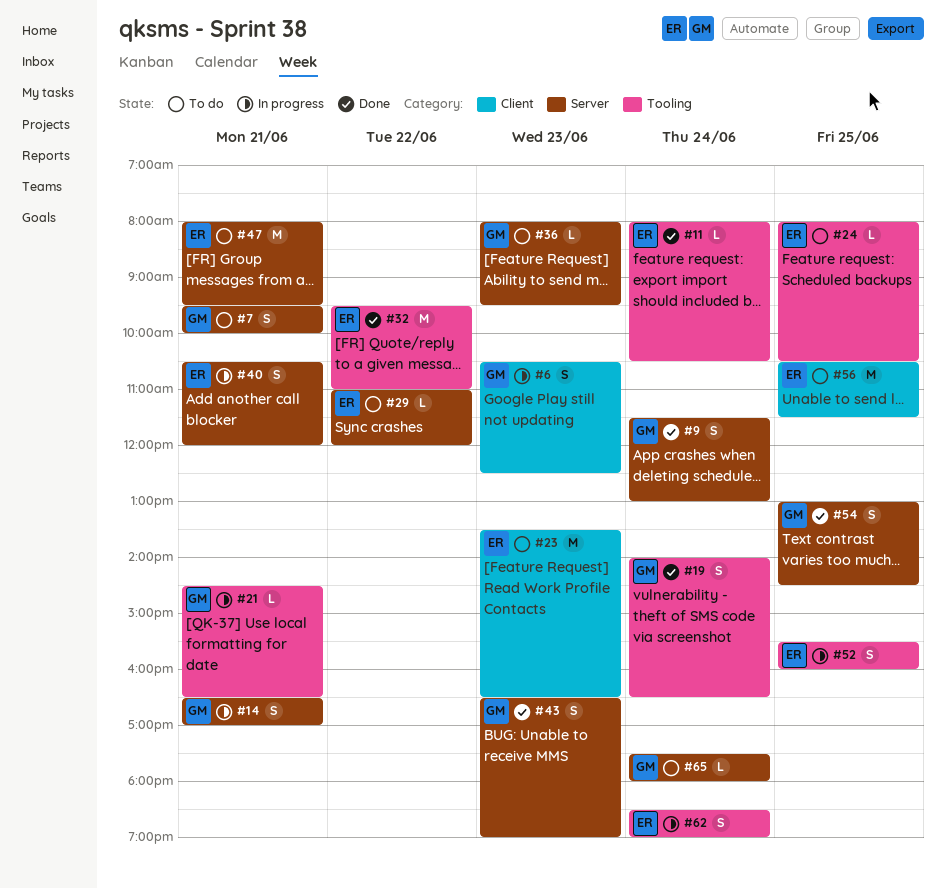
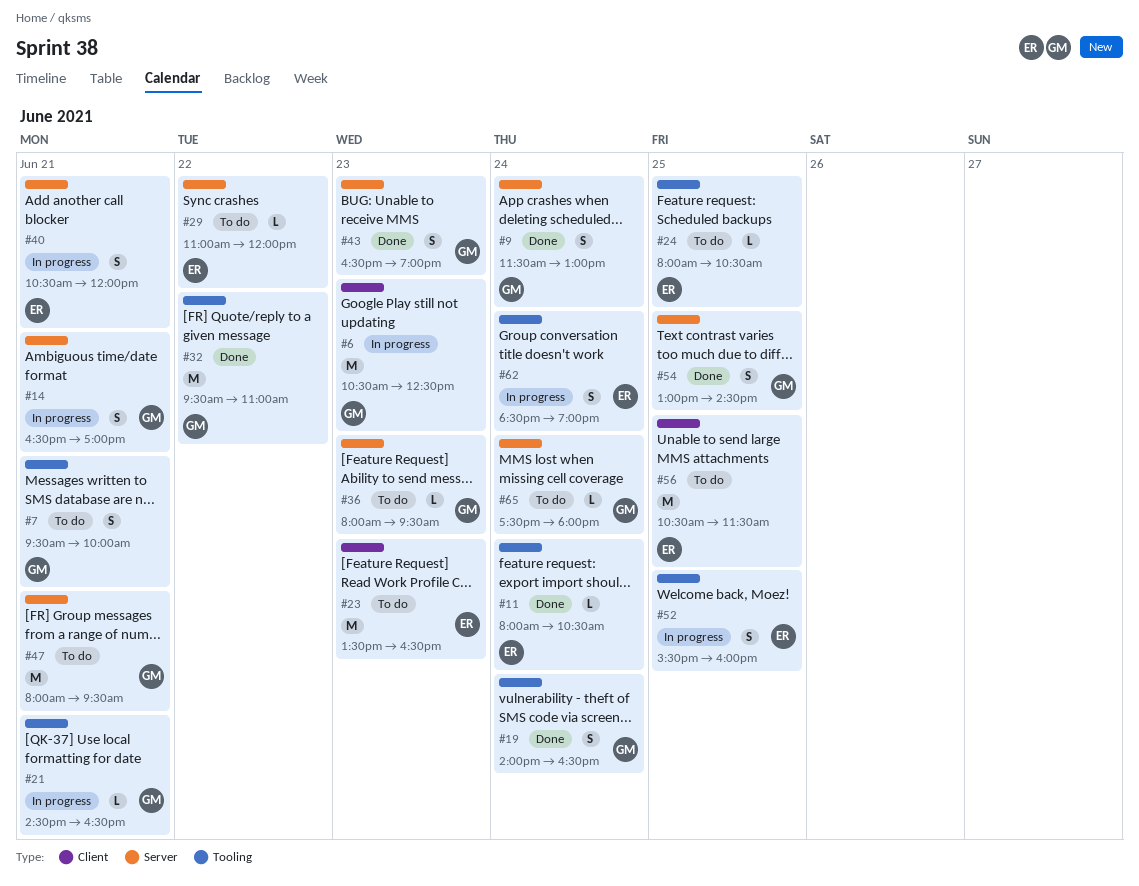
#6, estimate: S -> M
#7, label: Server -> Tooling
#32, owner: ER -> GM
#47, owner: ER -> GM

